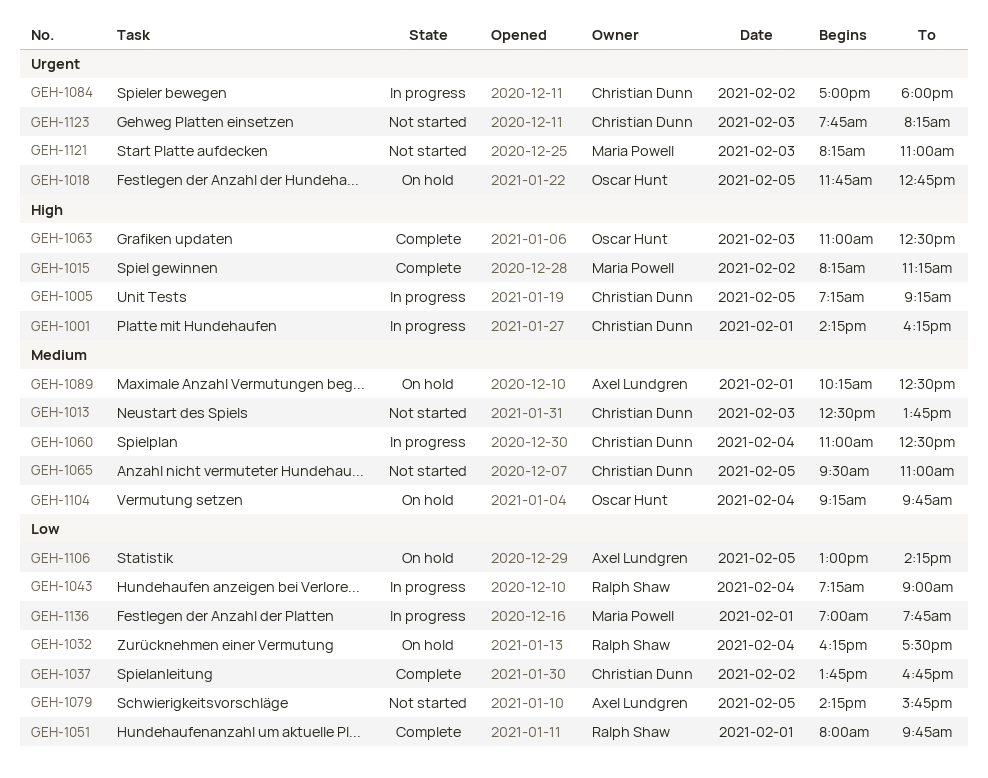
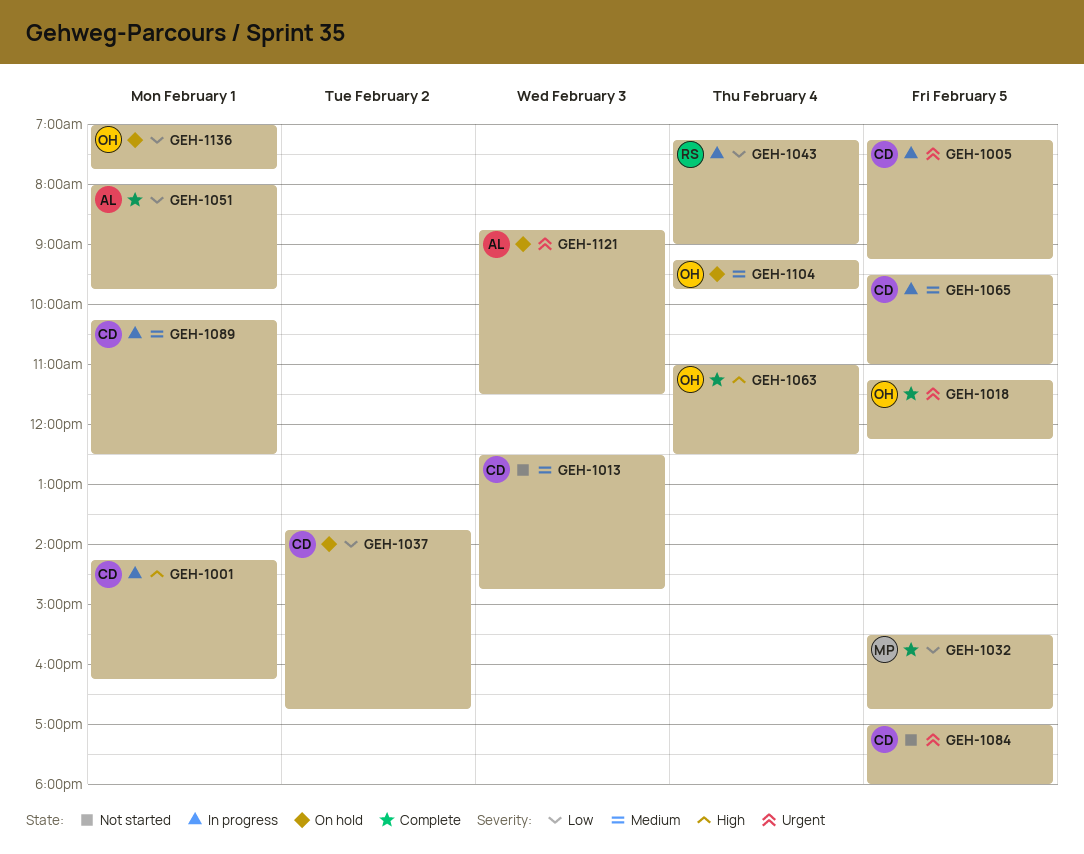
GEH-1005, priority: High -> Urgent
GEH-1013, ends: 13:45 -> 14:45
GEH-1015: present -> none
GEH-1018, status: On hold -> Complete
GEH-1018, begins: 11:45 -> 11:15
GEH-1018, ends: 12:45 -> 12:15
GEH-1032, status: On hold -> Complete
GEH-1032, owner: Ralph Shaw -> Maria Powell
GEH-1032, day: Feb 4 -> Feb 5
GEH-1032, begins: 16:15 -> 15:30
GEH-1032, ends: 17:30 -> 16:45
GEH-1037, status: Complete -> On hold
GEH-1051, owner: Ralph Shaw -> Axel Lundgren
GEH-1060: present -> none
GEH-1063, day: Feb 3 -> Feb 4
GEH-1065, status: Not started -> In progress
GEH-1079: present -> none
GEH-1084, status: In progress -> Not started
GEH-1084, day: Feb 2 -> Feb 5
GEH-1089, status: On hold -> In progress
GEH-1089, owner: Axel Lundgren -> Christian Dunn
GEH-1106: present -> none
GEH-1121, status: Not started -> On hold
GEH-1121, owner: Maria Powell -> Axel Lundgren
GEH-1121, begins: 08:15 -> 08:45
GEH-1121, ends: 11:00 -> 11:30
GEH-1123: present -> none
GEH-1136, status: In progress -> On hold
GEH-1136, owner: Maria Powell -> Oscar Hunt

